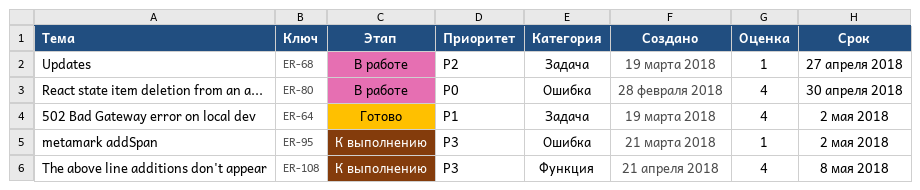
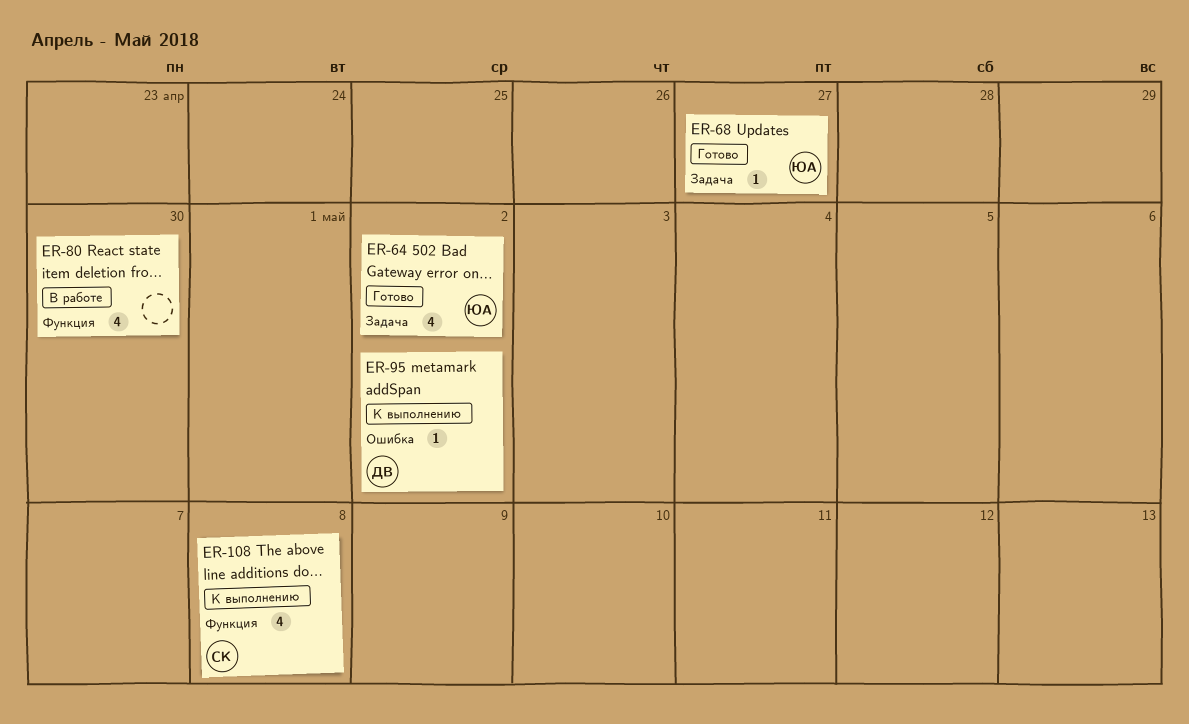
ER-68, status: В работе -> Готово
ER-80, label: Ошибка -> Функция

